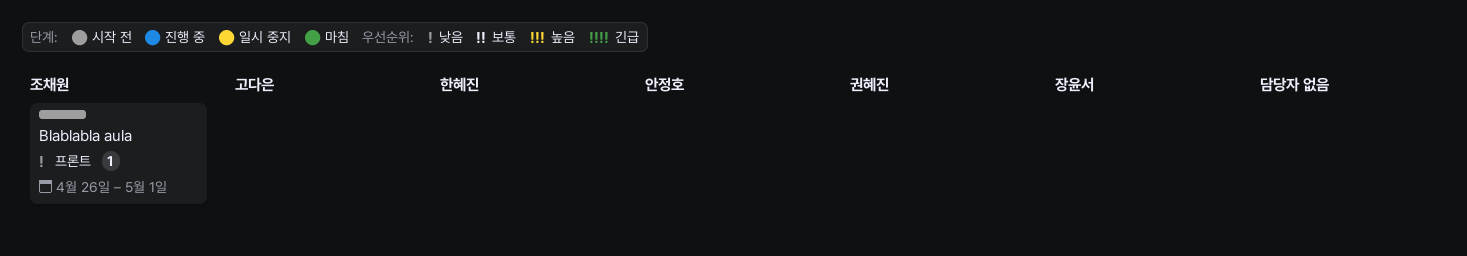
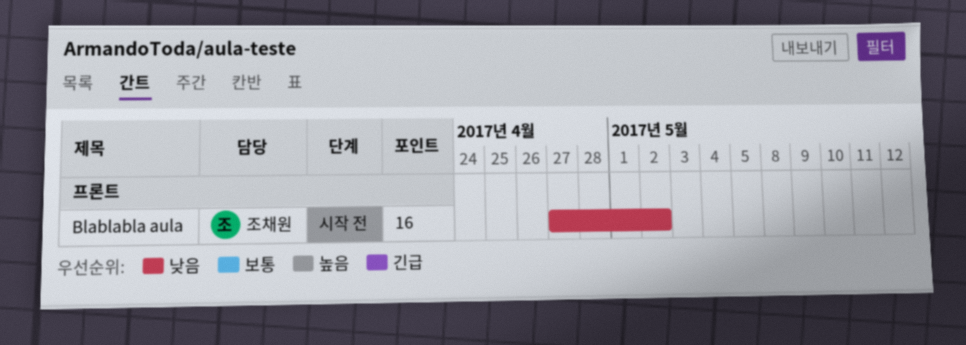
Blablabla aula, estimate: 1 -> 16
Blablabla aula, start: Apr 26 -> Apr 27
Blablabla aula, due: May 1 -> May 2

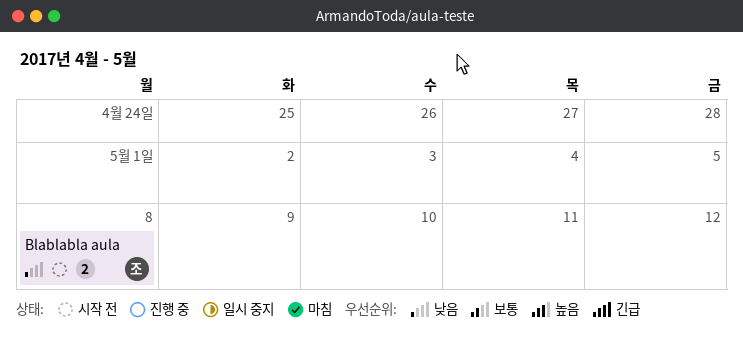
Blablabla aula, estimate: 16 -> 2
Blablabla aula, due: May 2 -> May 8

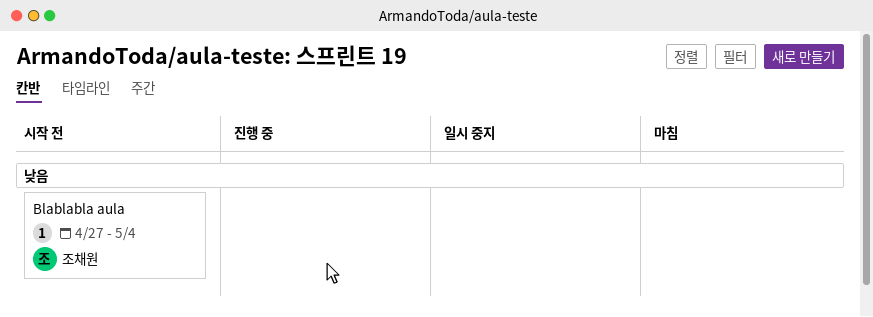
Blablabla aula, estimate: 2 -> 1
Blablabla aula, due: May 8 -> May 4

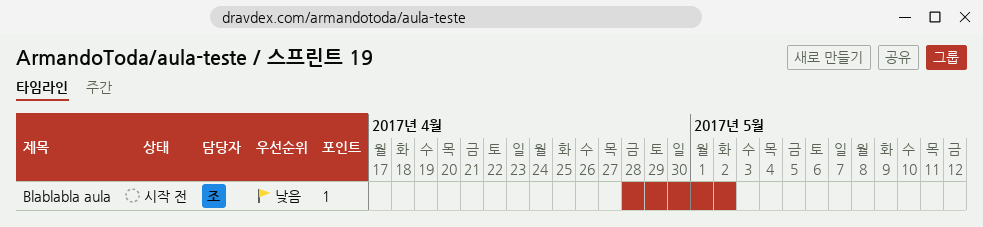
Blablabla aula, start: Apr 27 -> Apr 28
Blablabla aula, due: May 4 -> May 2

